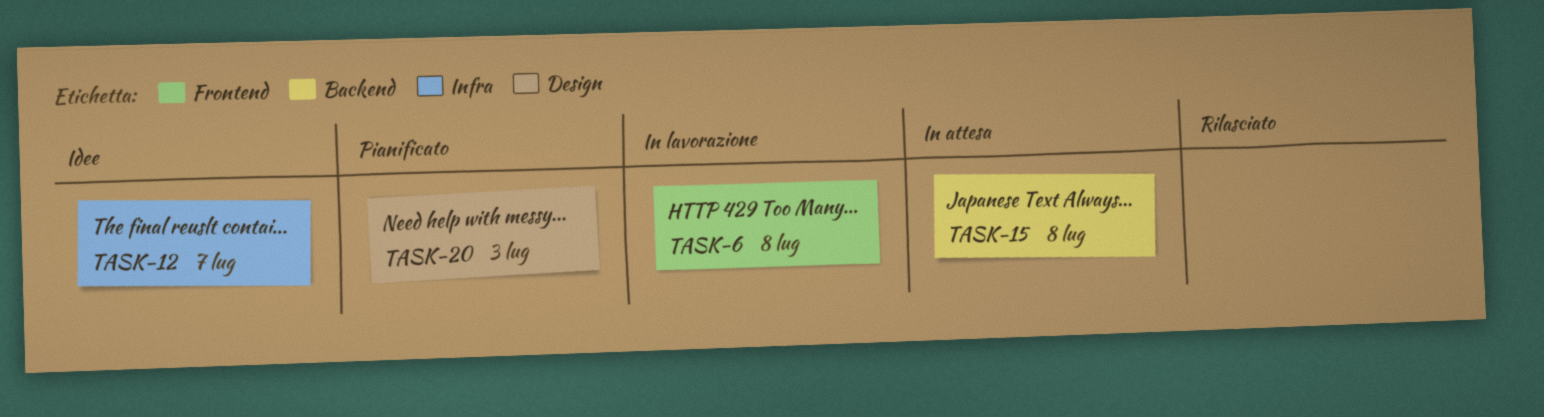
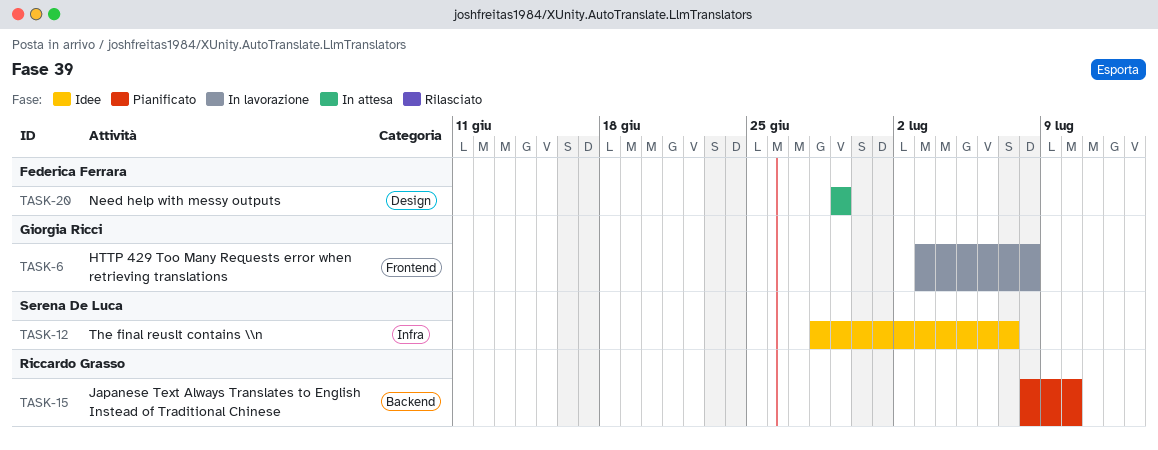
TASK-15, status: In attesa -> Pianificato
TASK-15, due: Jul 8 -> Jul 10
TASK-20, status: Pianificato -> In attesa
TASK-20, due: Jul 3 -> Jun 29

